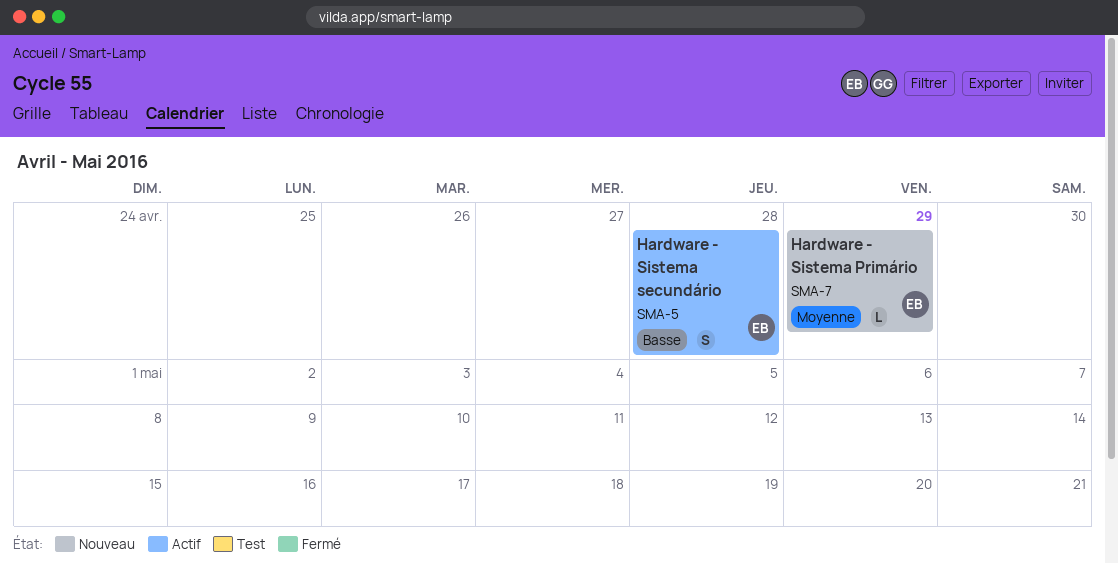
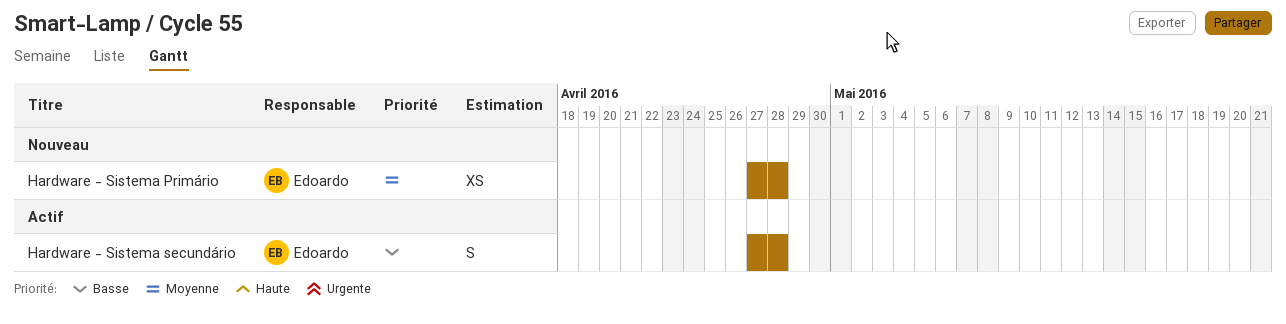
Hardware - Sistema Primário, estimate: L -> XS
Hardware - Sistema Primário, due: Apr 29 -> Apr 28

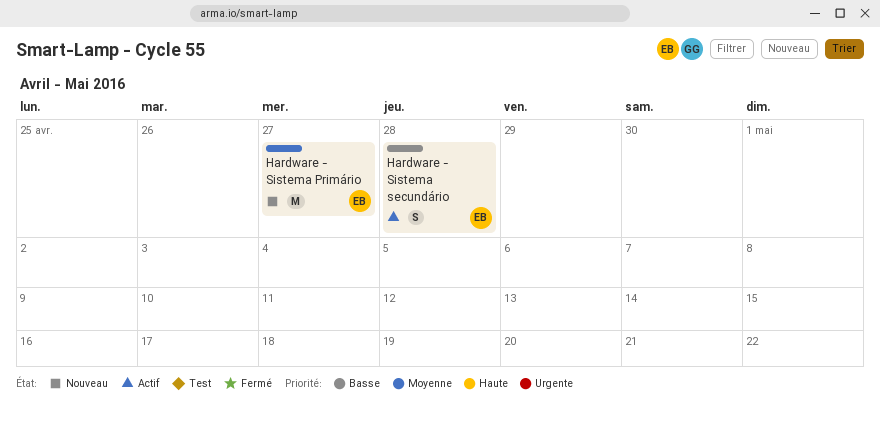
Hardware - Sistema Primário, estimate: XS -> M
Hardware - Sistema Primário, due: Apr 28 -> Apr 27

